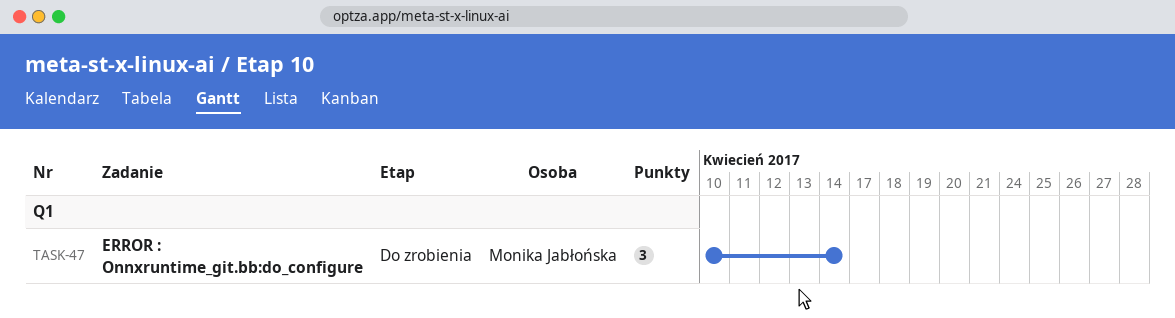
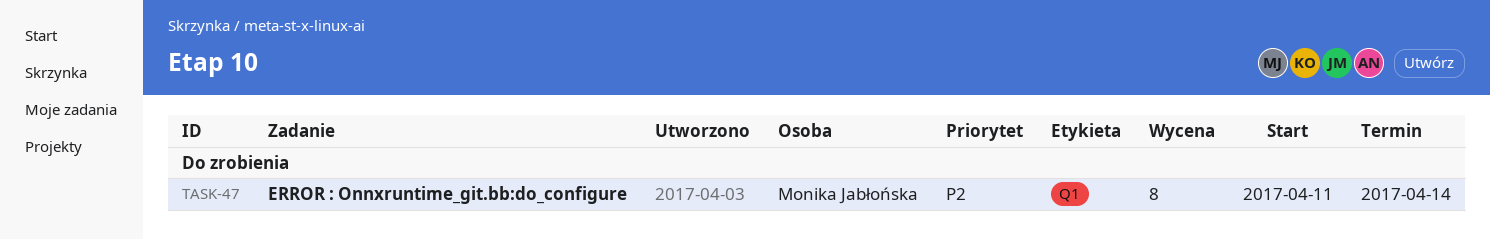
TASK-47, estimate: 3 -> 8
TASK-47, start: Apr 10 -> Apr 11

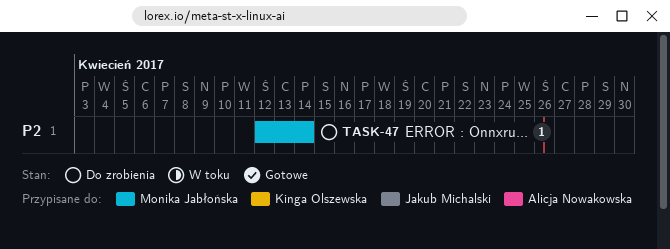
TASK-47, estimate: 8 -> 1
TASK-47, start: Apr 11 -> Apr 12

